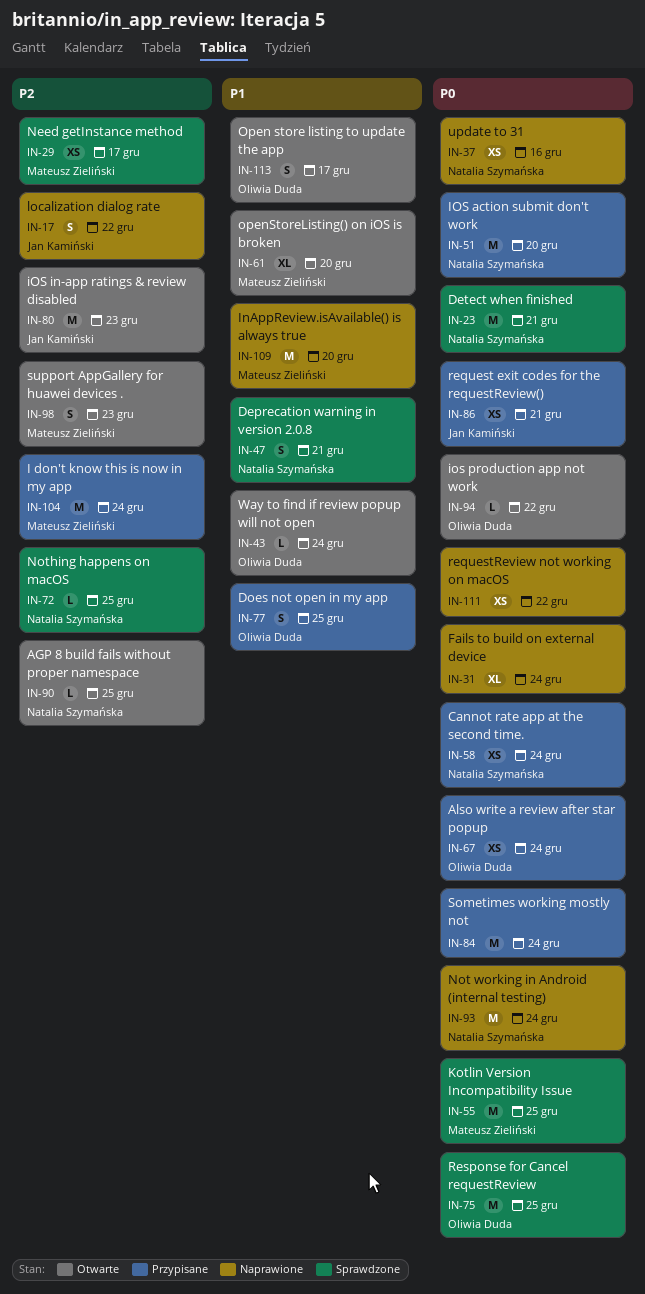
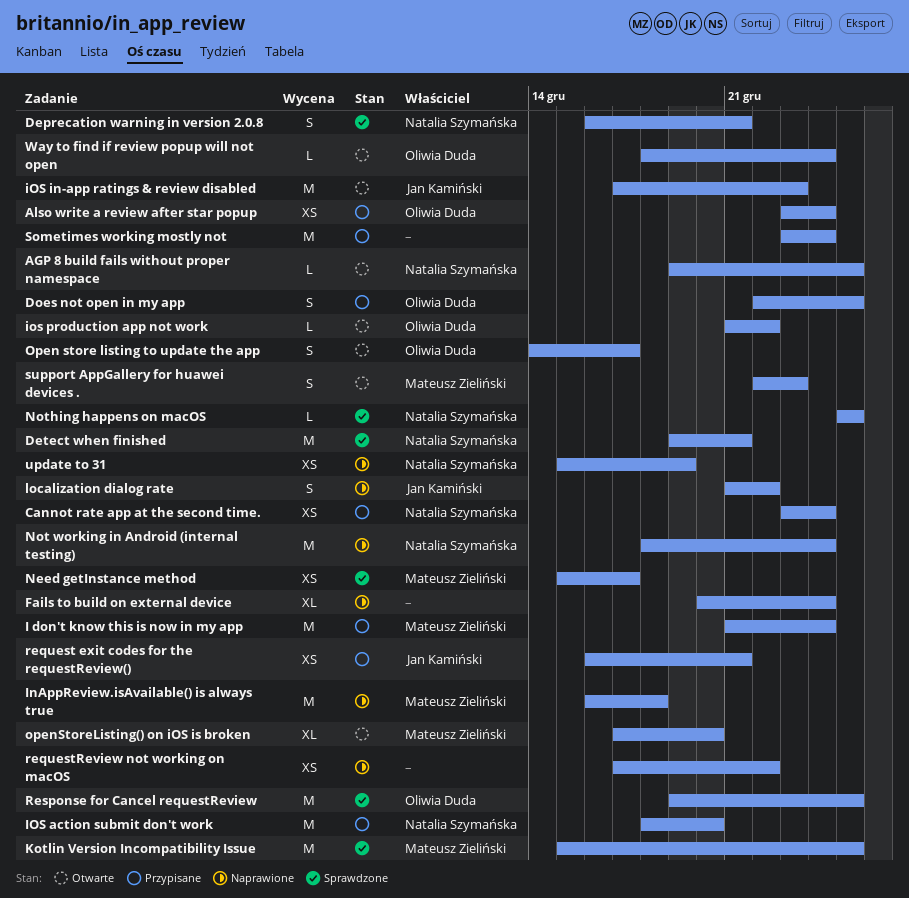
InAppReview.isAvailable() is always true, due: Dec 20 -> Dec 18
update to 31, due: Dec 16 -> Dec 19

